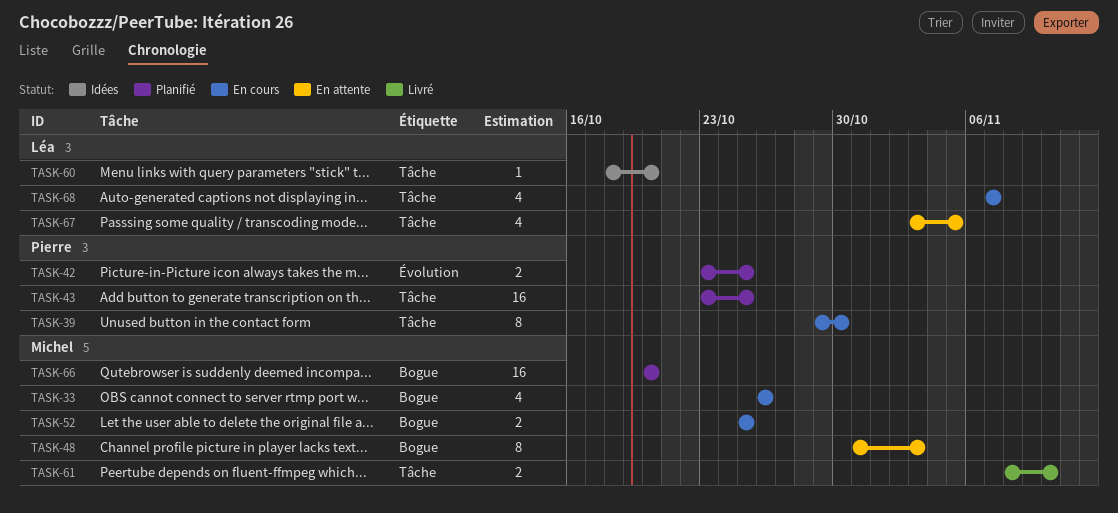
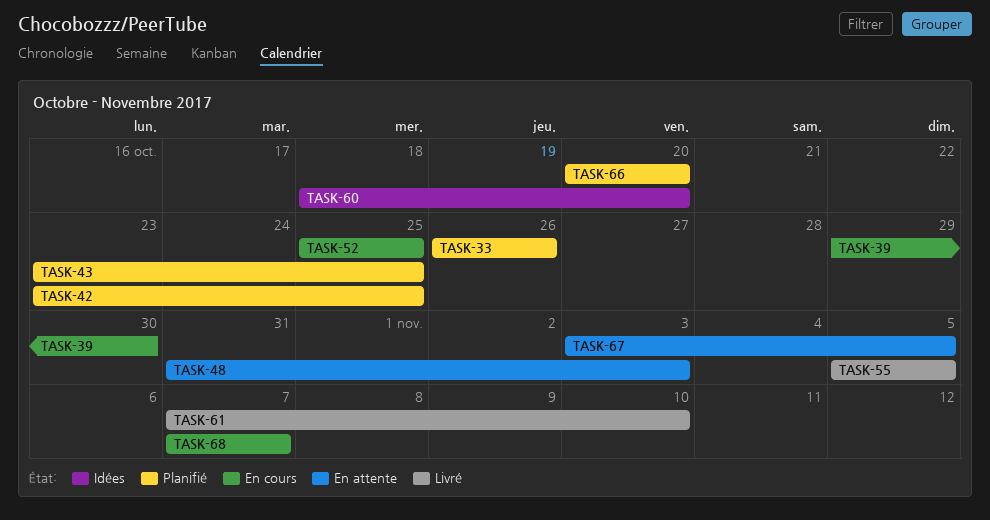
TASK-33, status: En cours -> Planifié
TASK-55: none -> present
TASK-61, start: Nov 8 -> Nov 7

